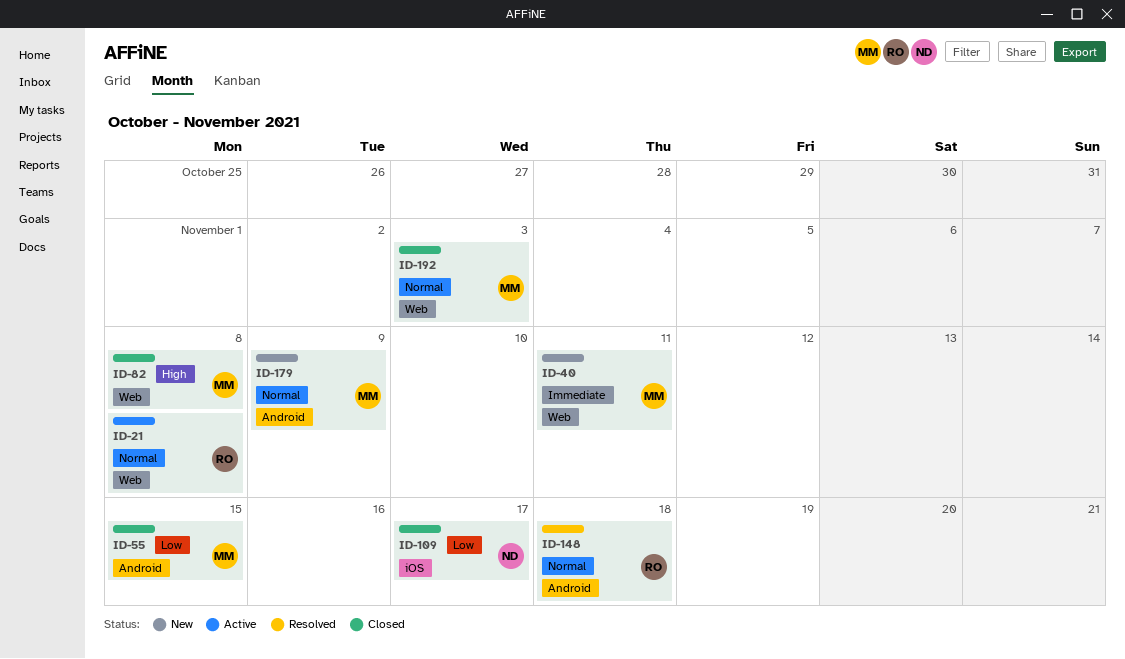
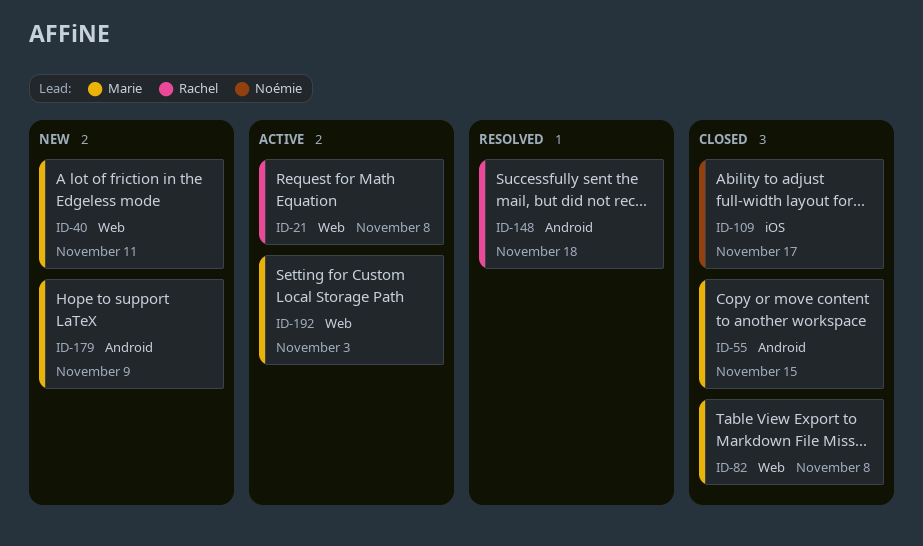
ID-192, status: Closed -> Active

